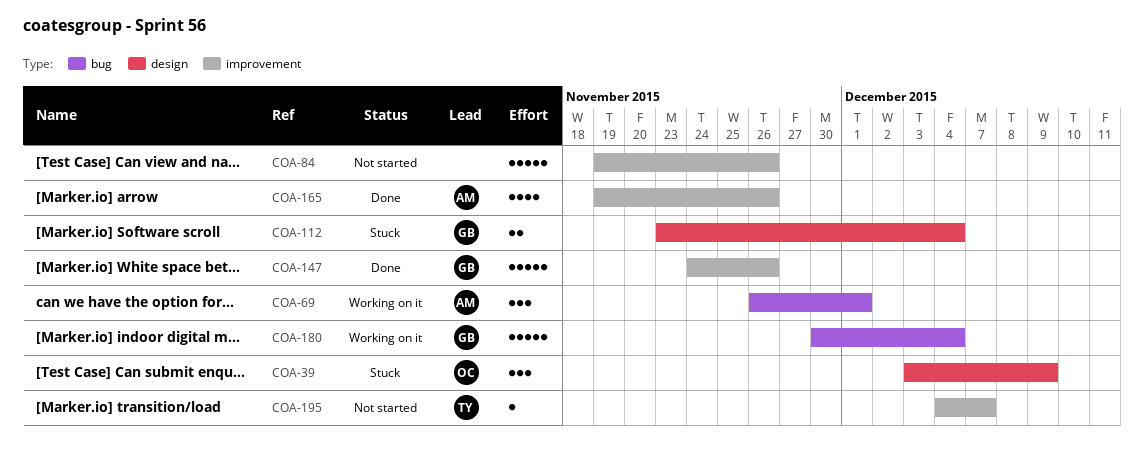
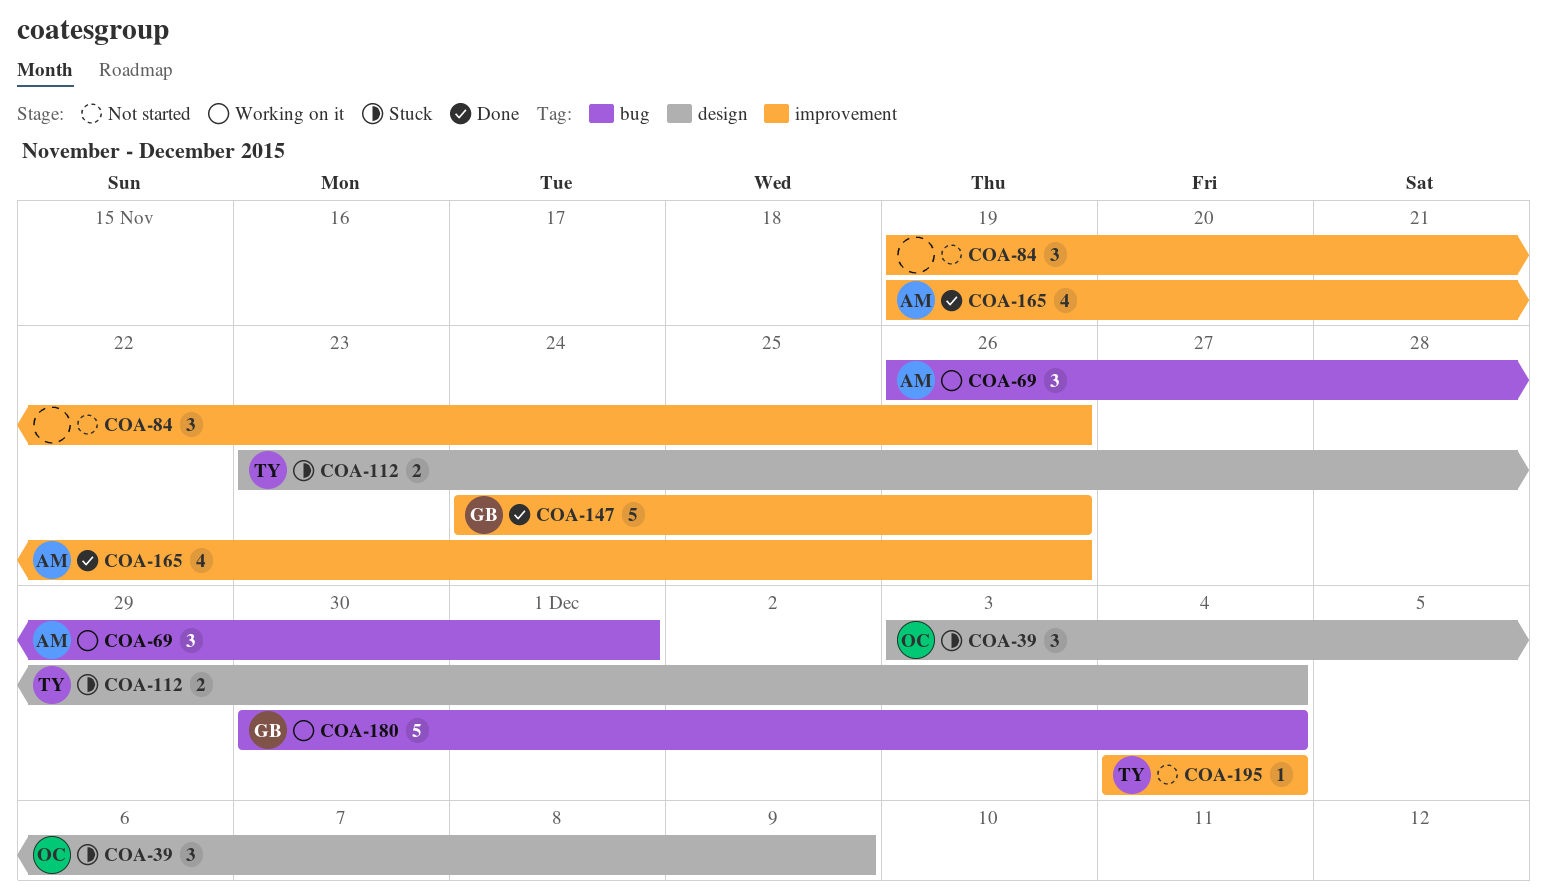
COA-84, estimate: 5 -> 3
COA-112, owner: GB -> TY
COA-195, due: Dec 7 -> Dec 4

